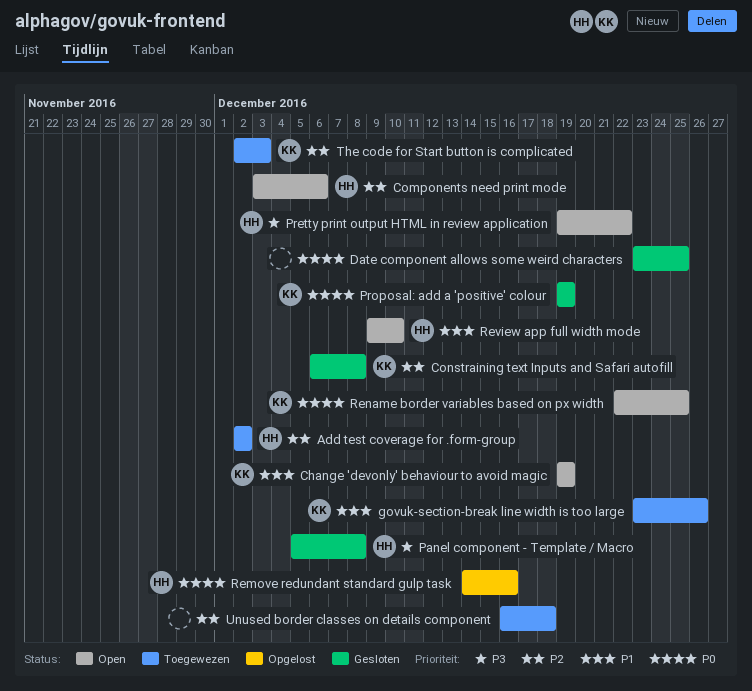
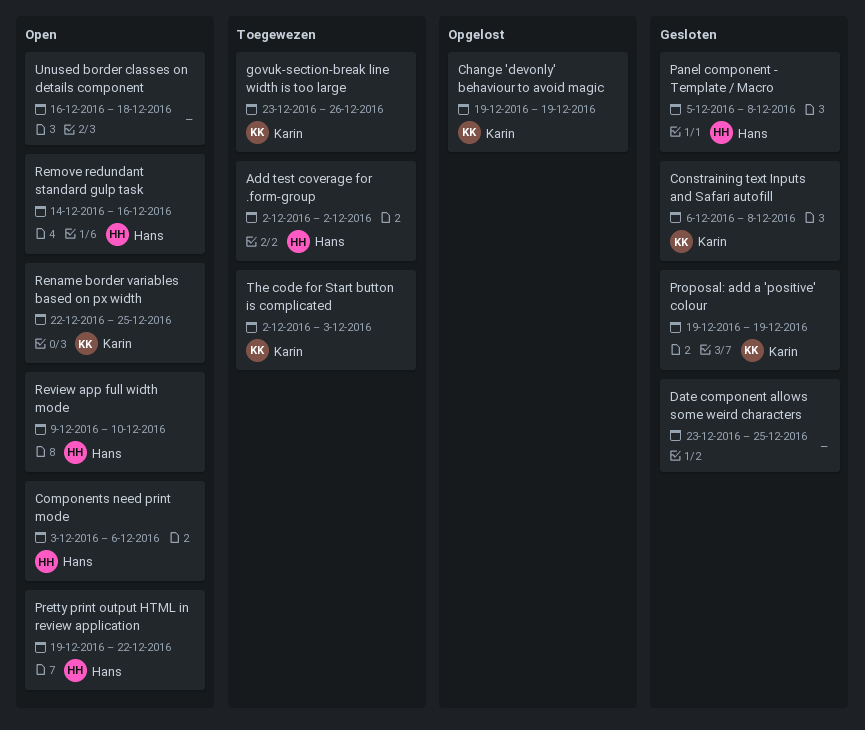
Change 'devonly' behaviour to avoid magic, status: Open -> Opgelost
Remove redundant standard gulp task, status: Opgelost -> Open
Unused border classes on details component, status: Toegewezen -> Open

